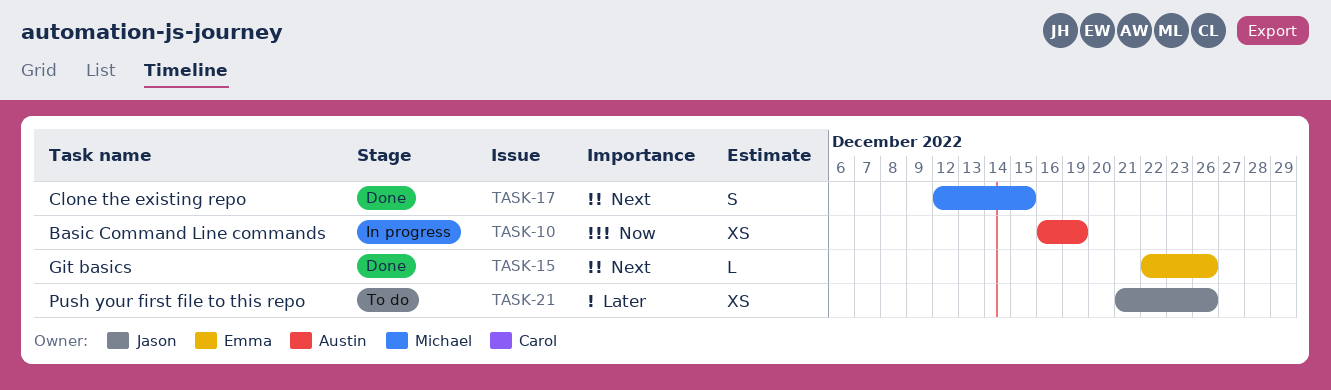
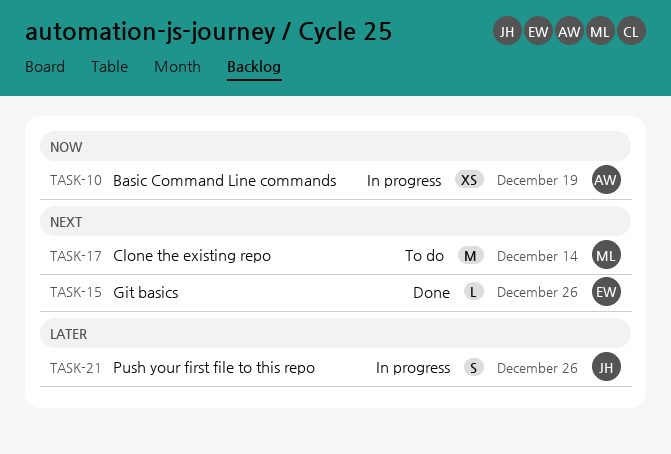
TASK-17, status: Done -> To do
TASK-17, estimate: S -> M
TASK-17, due: Dec 15 -> Dec 14
TASK-21, status: To do -> In progress
TASK-21, estimate: XS -> S

